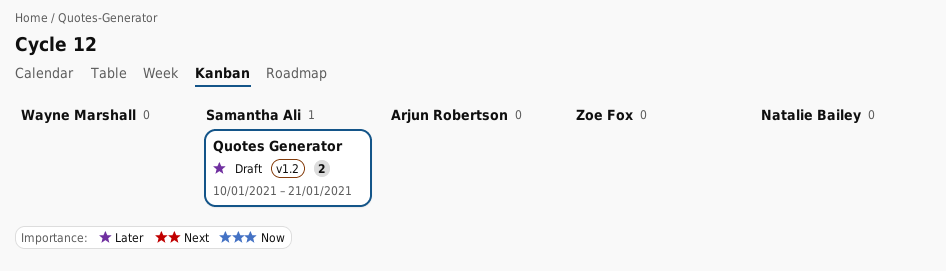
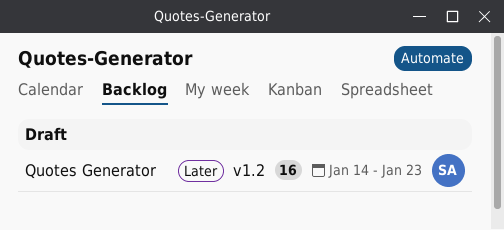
Quotes Generator, estimate: 2 -> 16
Quotes Generator, start: Jan 10 -> Jan 14
Quotes Generator, due: Jan 21 -> Jan 23

